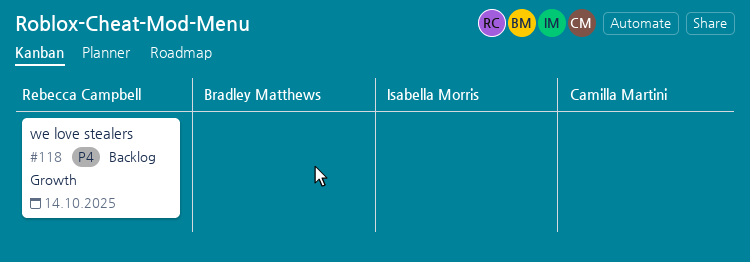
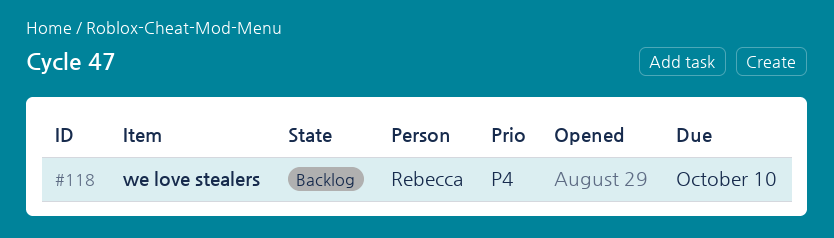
#118, due: Oct 14 -> Oct 10

